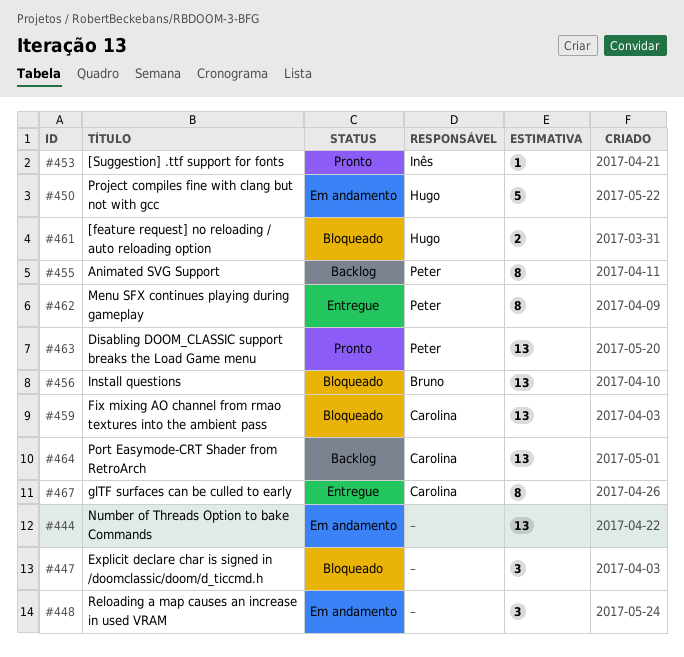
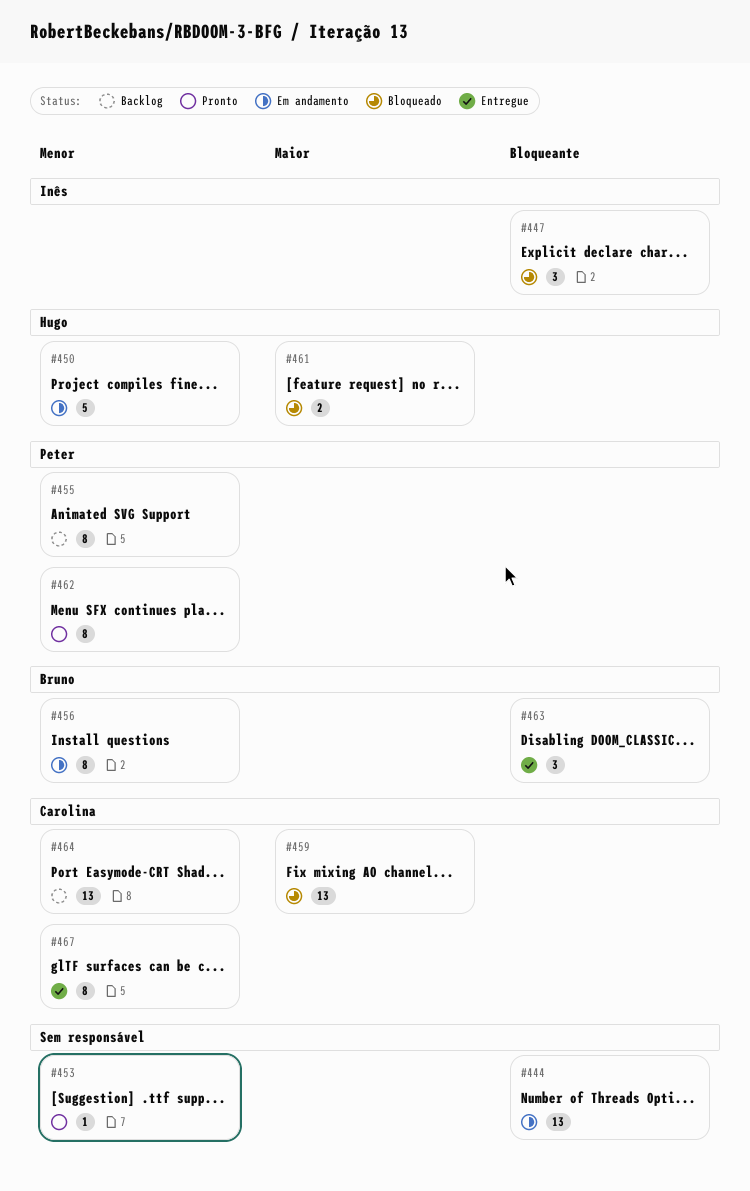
#447, owner: none -> Inês
#448: present -> none
#453, owner: Inês -> none
#456, status: Bloqueado -> Em andamento
#456, estimate: 13 -> 8
#462, status: Entregue -> Pronto
#463, status: Pronto -> Entregue
#463, owner: Peter -> Bruno
#463, estimate: 13 -> 3

